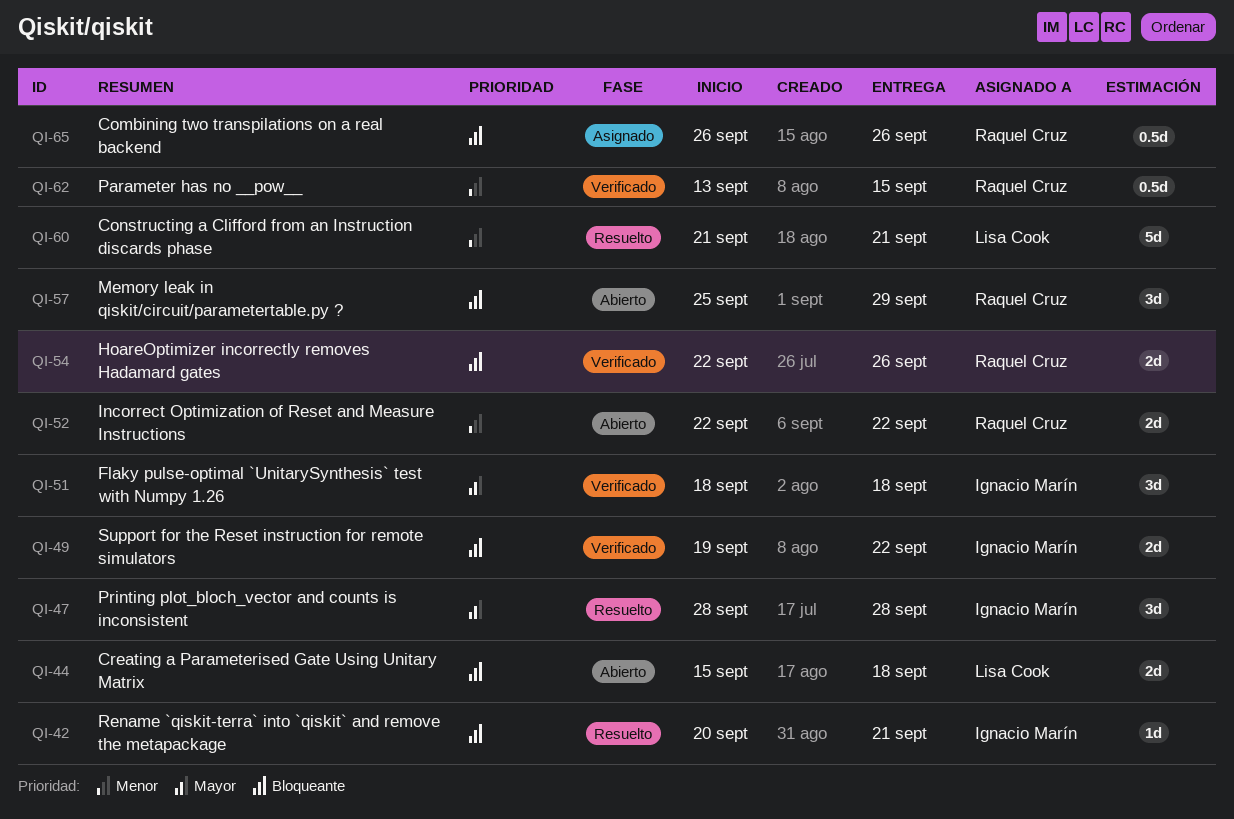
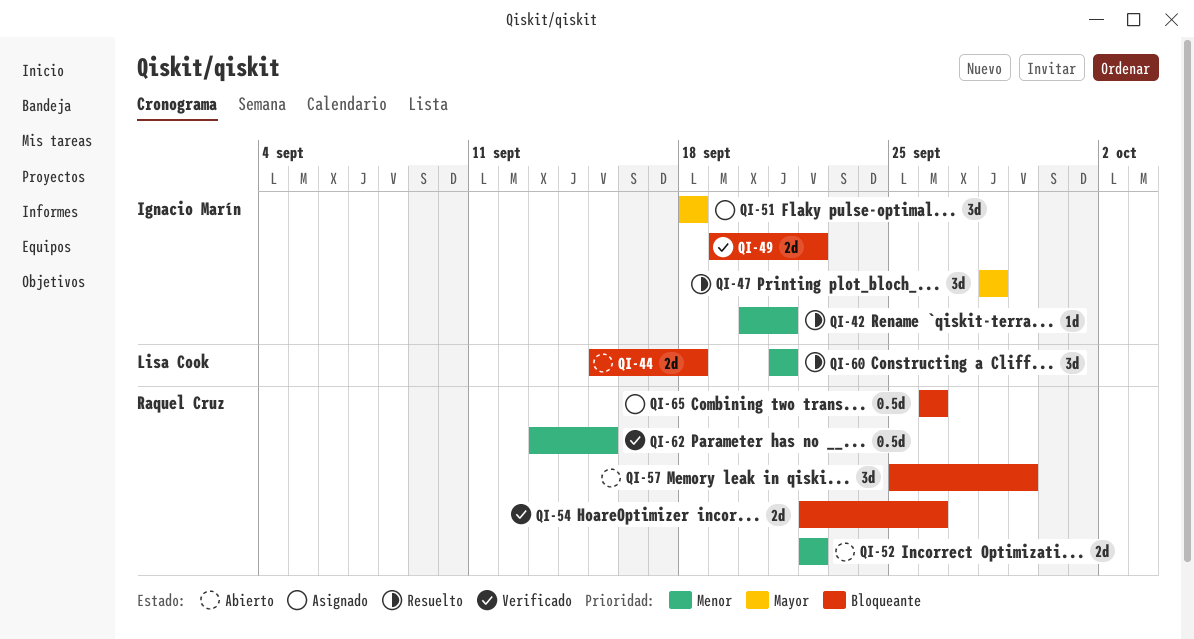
QI-42, priority: Bloqueante -> Menor
QI-51, status: Verificado -> Asignado
QI-60, estimate: 5d -> 3d

